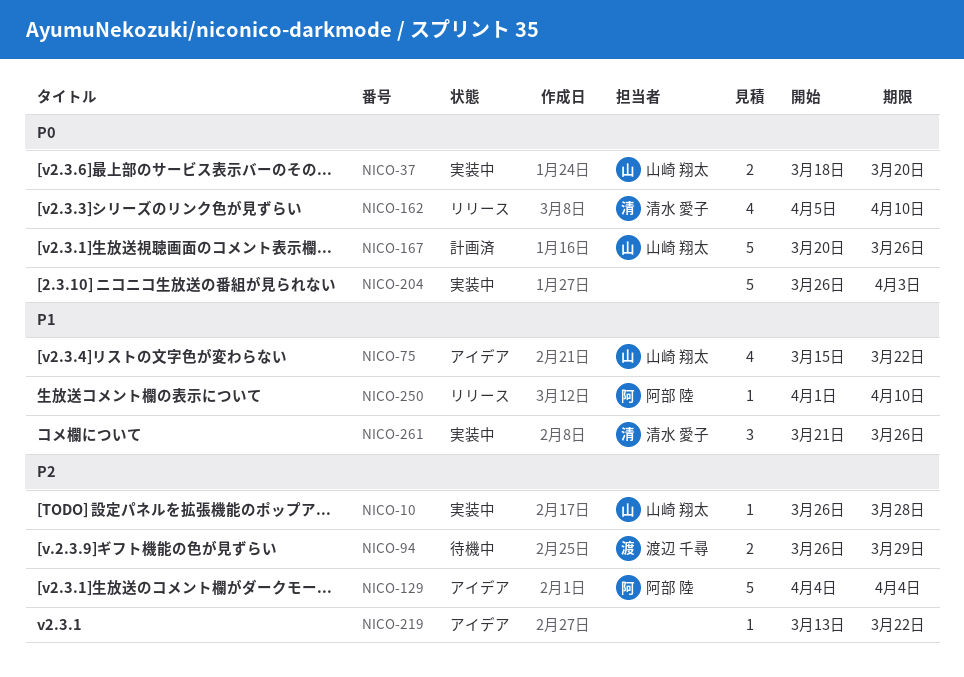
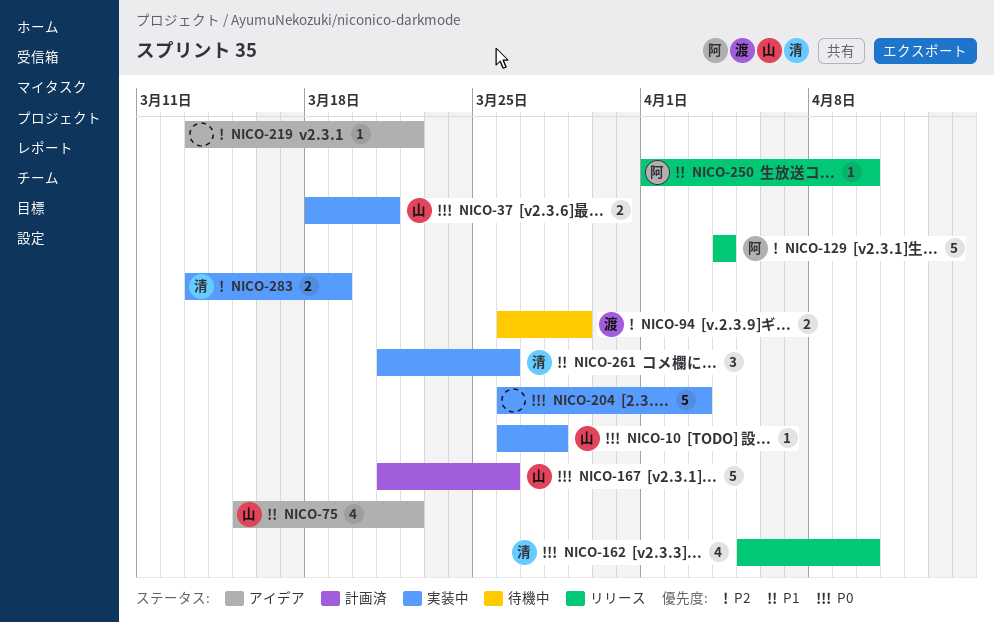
NICO-10, priority: P2 -> P0
NICO-37, due: Mar 20 -> Mar 21
NICO-129, status: アイデア -> リリース
NICO-167, start: Mar 20 -> Mar 21
NICO-283: none -> present

